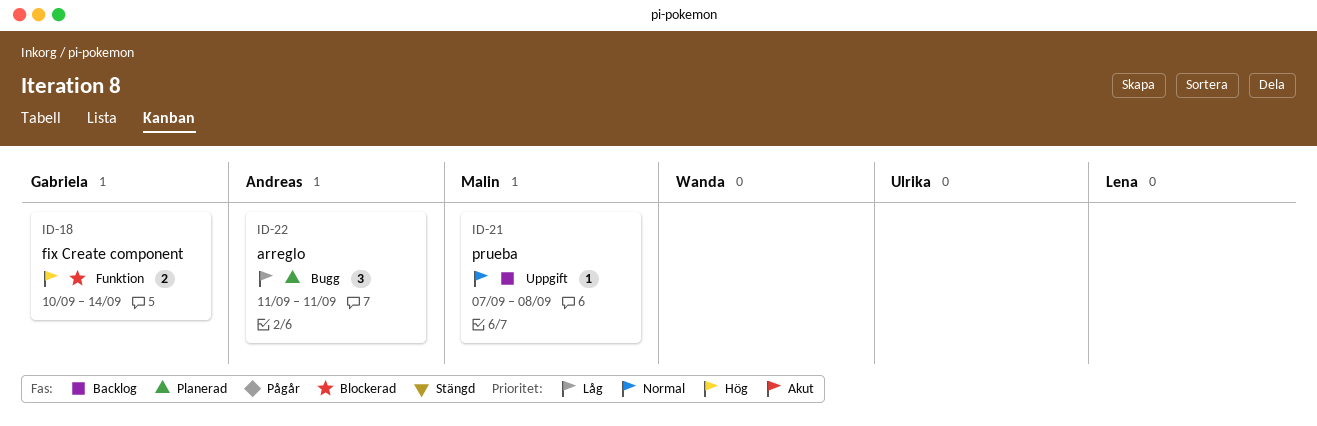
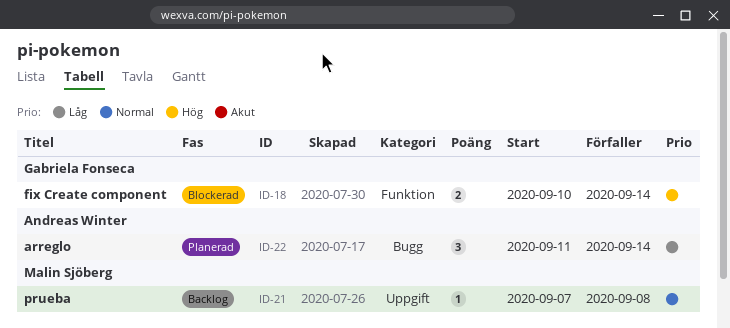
ID-22, due: Sep 11 -> Sep 14

